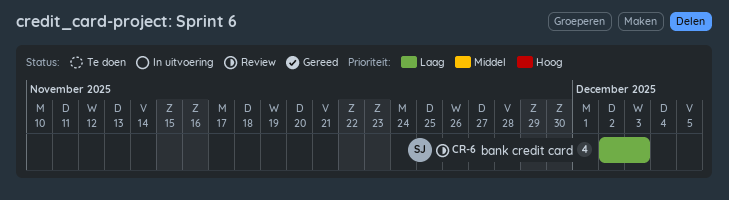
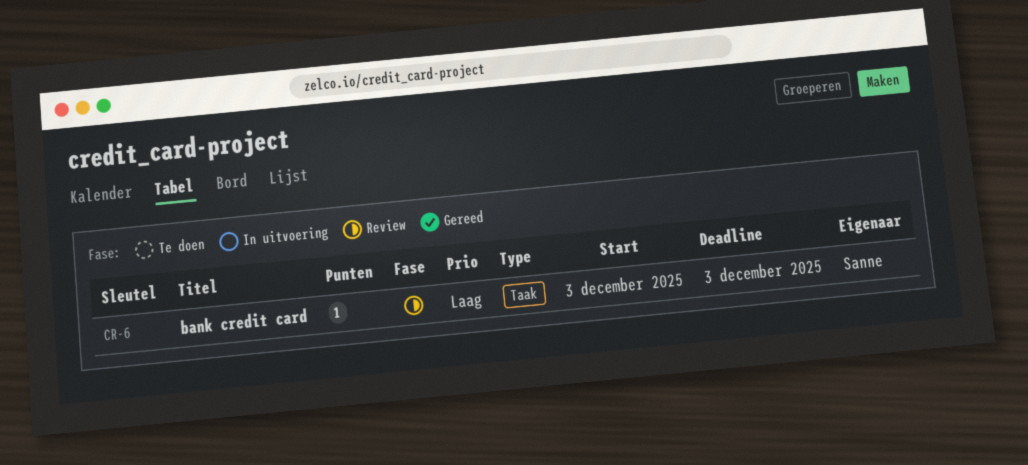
CR-6, estimate: 4 -> 1
CR-6, start: Dec 2 -> Dec 3

